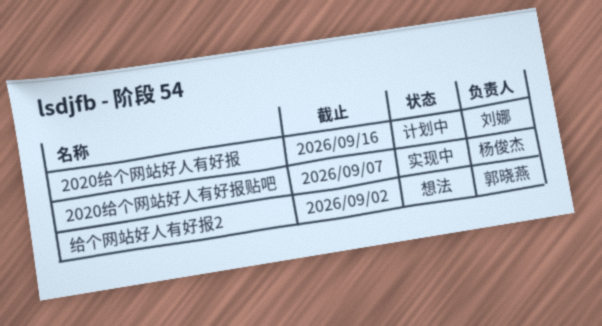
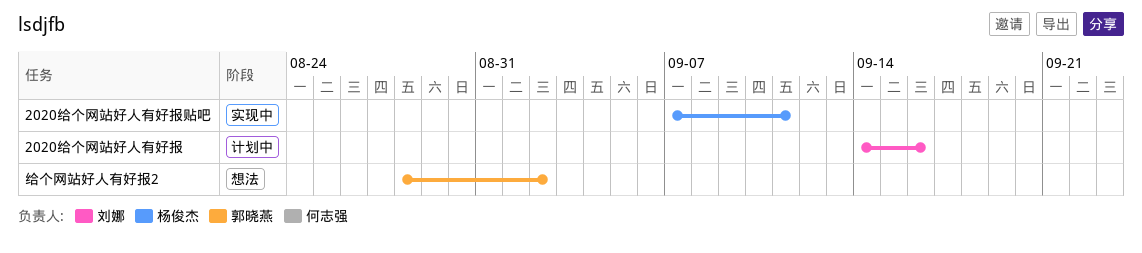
2020给个网站好人有好报贴吧, due: Sep 7 -> Sep 11

